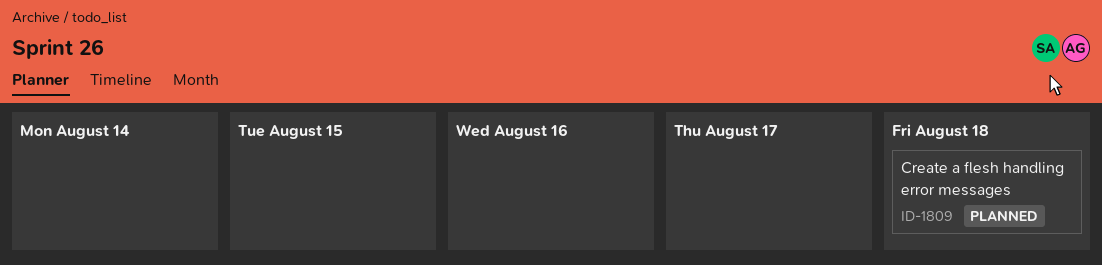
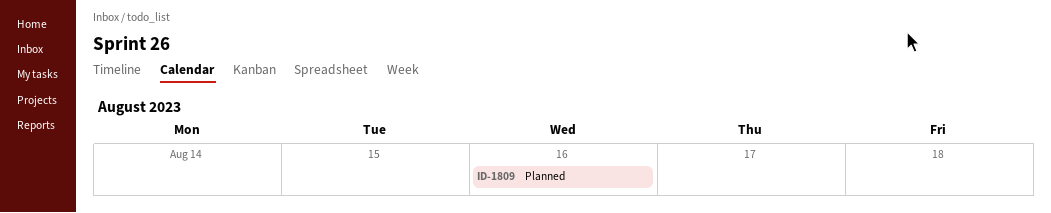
ID-1809, due: Aug 18 -> Aug 16

